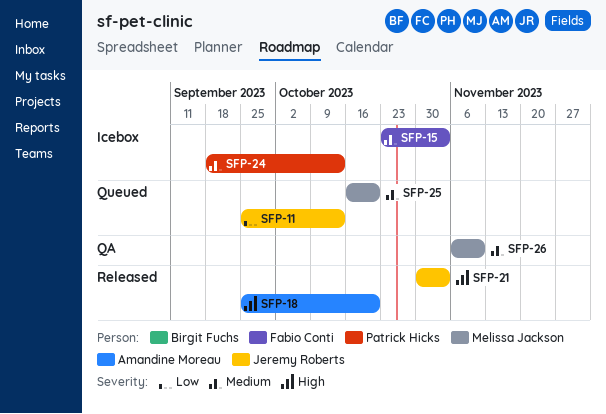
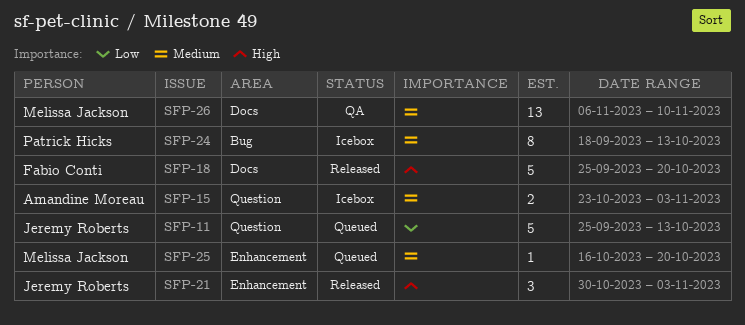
SFP-15, owner: Fabio Conti -> Amandine Moreau
SFP-18, owner: Amandine Moreau -> Fabio Conti

